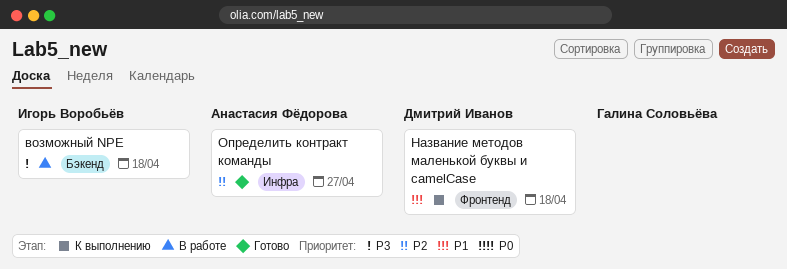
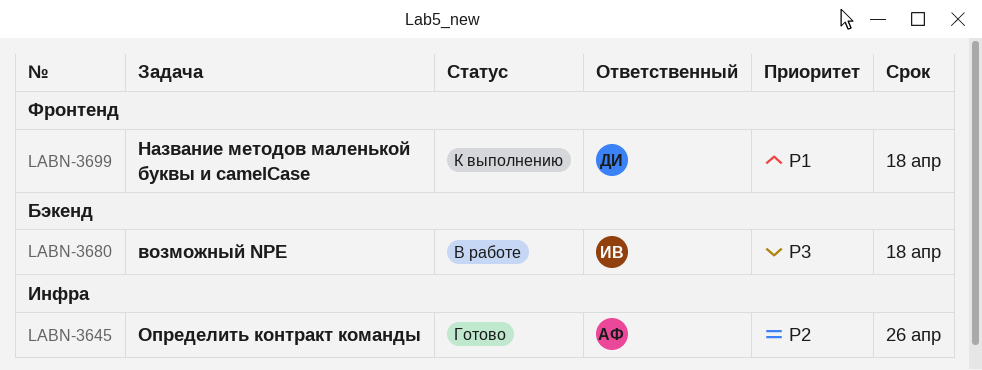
Определить контракт команды, due: Apr 27 -> Apr 26

